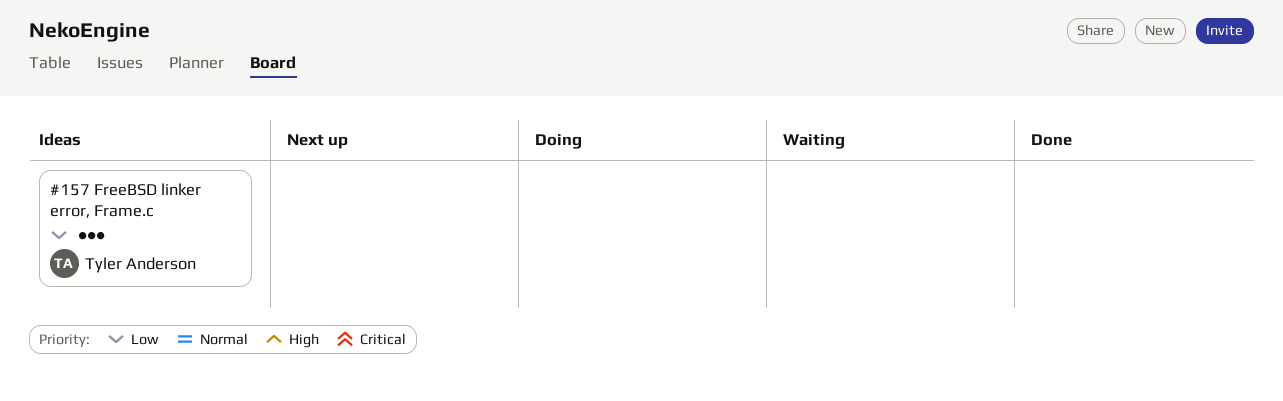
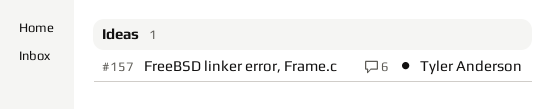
#157, estimate: 3 -> 1

